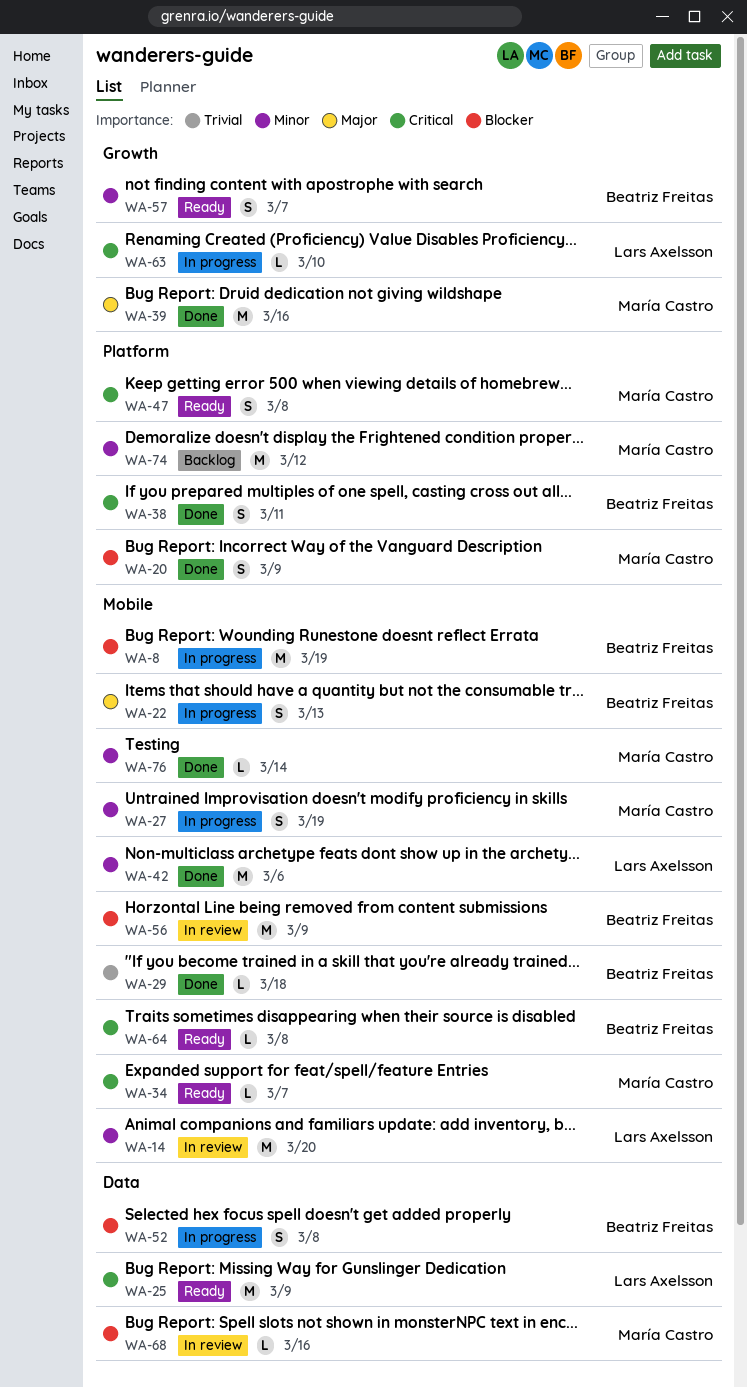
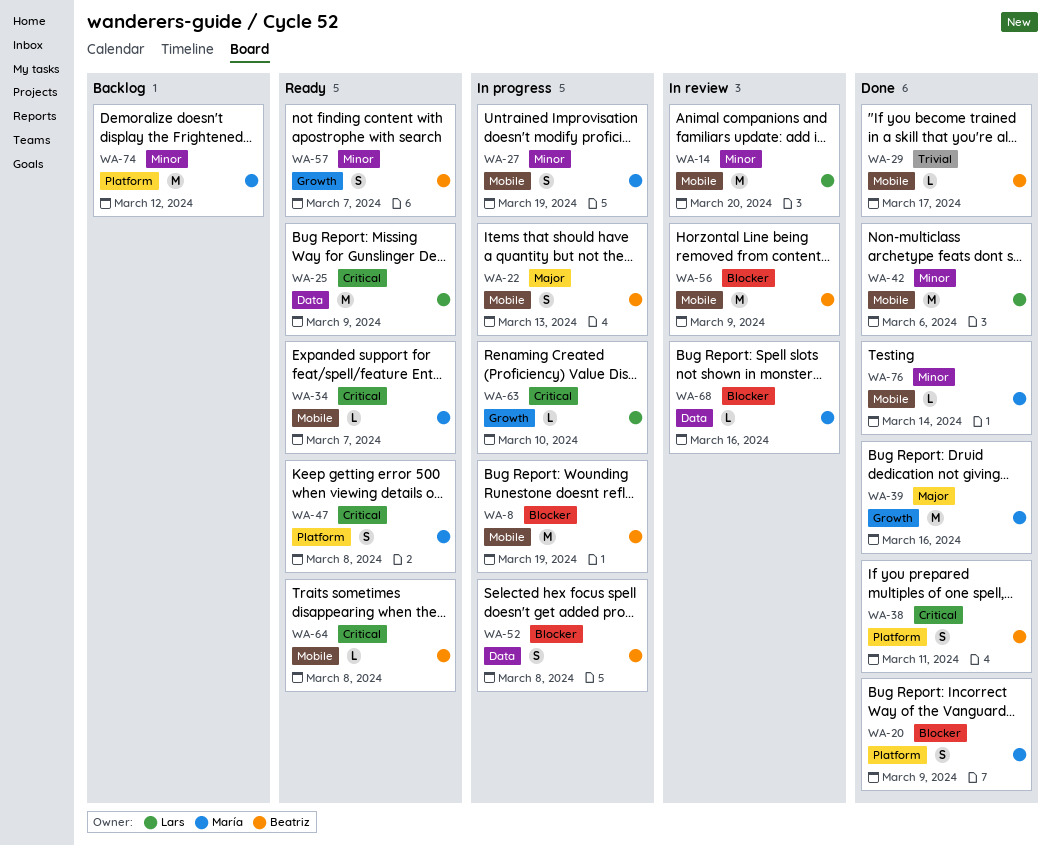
WA-29, due: Mar 18 -> Mar 17

